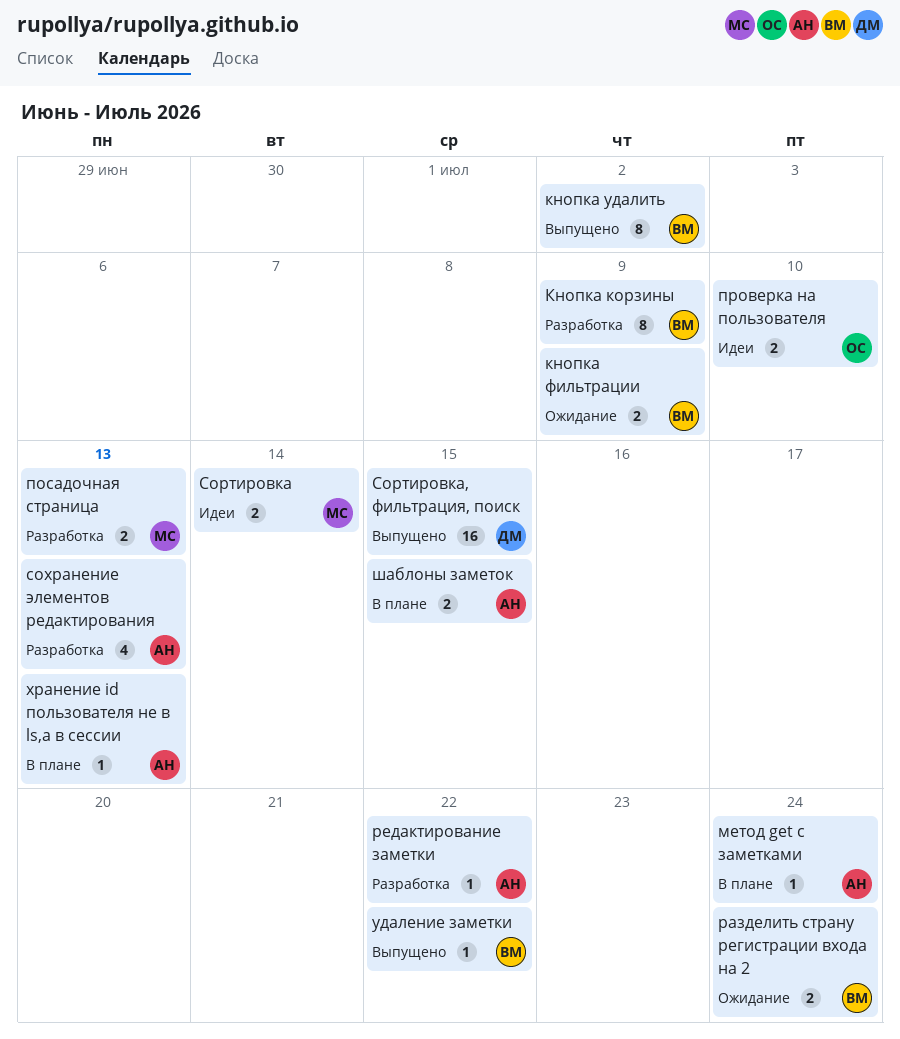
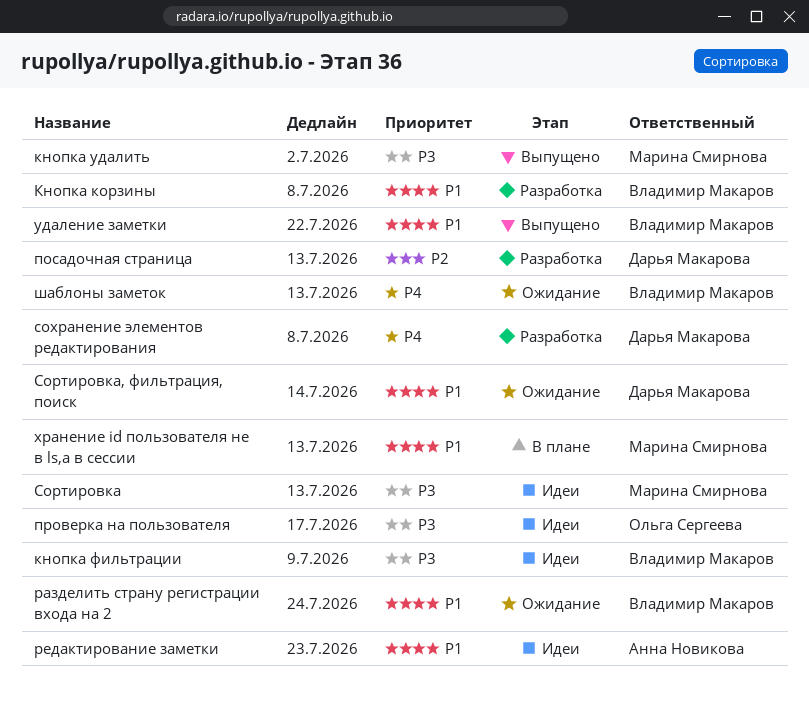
Кнопка корзины, due: Jul 9 -> Jul 8
кнопка удалить, owner: Владимир Макаров -> Марина Смирнова
кнопка фильтрации, status: Ожидание -> Идеи
метод get с заметками: present -> none
посадочная страница, owner: Марина Смирнова -> Дарья Макарова
проверка на пользователя, due: Jul 10 -> Jul 17
редактирование заметки, status: Разработка -> Идеи
редактирование заметки, due: Jul 22 -> Jul 23
Сортировка, due: Jul 14 -> Jul 13
Сортировка, фильтрация, поиск, status: Выпущено -> Ожидание
Сортировка, фильтрация, поиск, due: Jul 15 -> Jul 14
сохранение элементов редактирования, owner: Анна Новикова -> Дарья Макарова
сохранение элементов редактирования, due: Jul 13 -> Jul 8
хранение id пользователя не в ls,а в сессии, owner: Анна Новикова -> Марина Смирнова
шаблоны заметок, status: В плане -> Ожидание
шаблоны заметок, owner: Анна Новикова -> Владимир Макаров
шаблоны заметок, due: Jul 15 -> Jul 13

